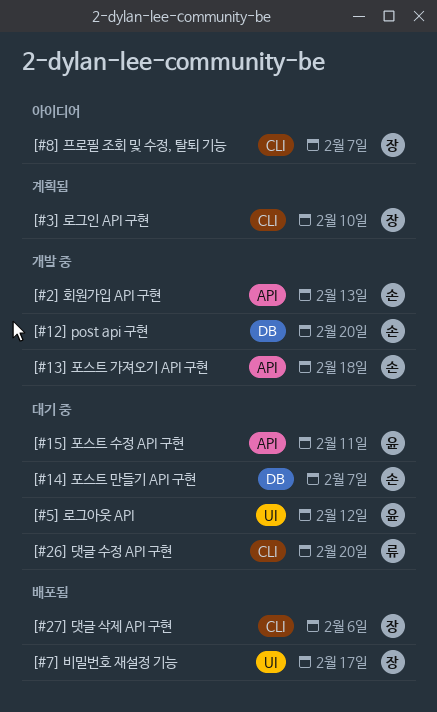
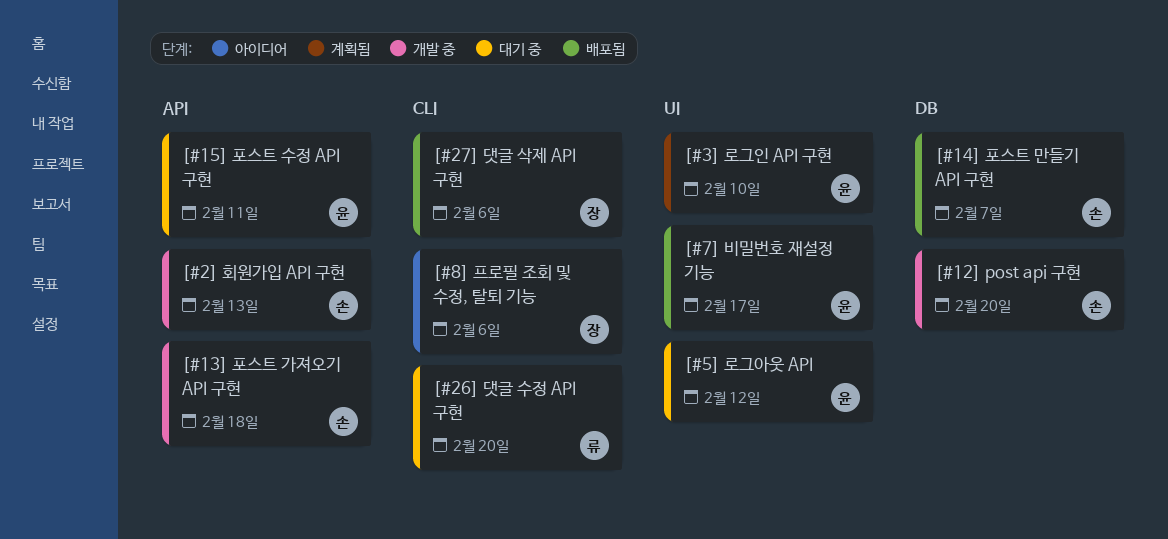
[#14] 포스트 만들기 API 구현, status: 대기 중 -> 배포됨
[#3] 로그인 API 구현, owner: 장 -> 윤
[#3] 로그인 API 구현, label: CLI -> UI
[#7] 비밀번호 재설정 기능, owner: 장 -> 윤
[#8] 프로필 조회 및 수정, 탈퇴 기능, due: Feb 7 -> Feb 6

